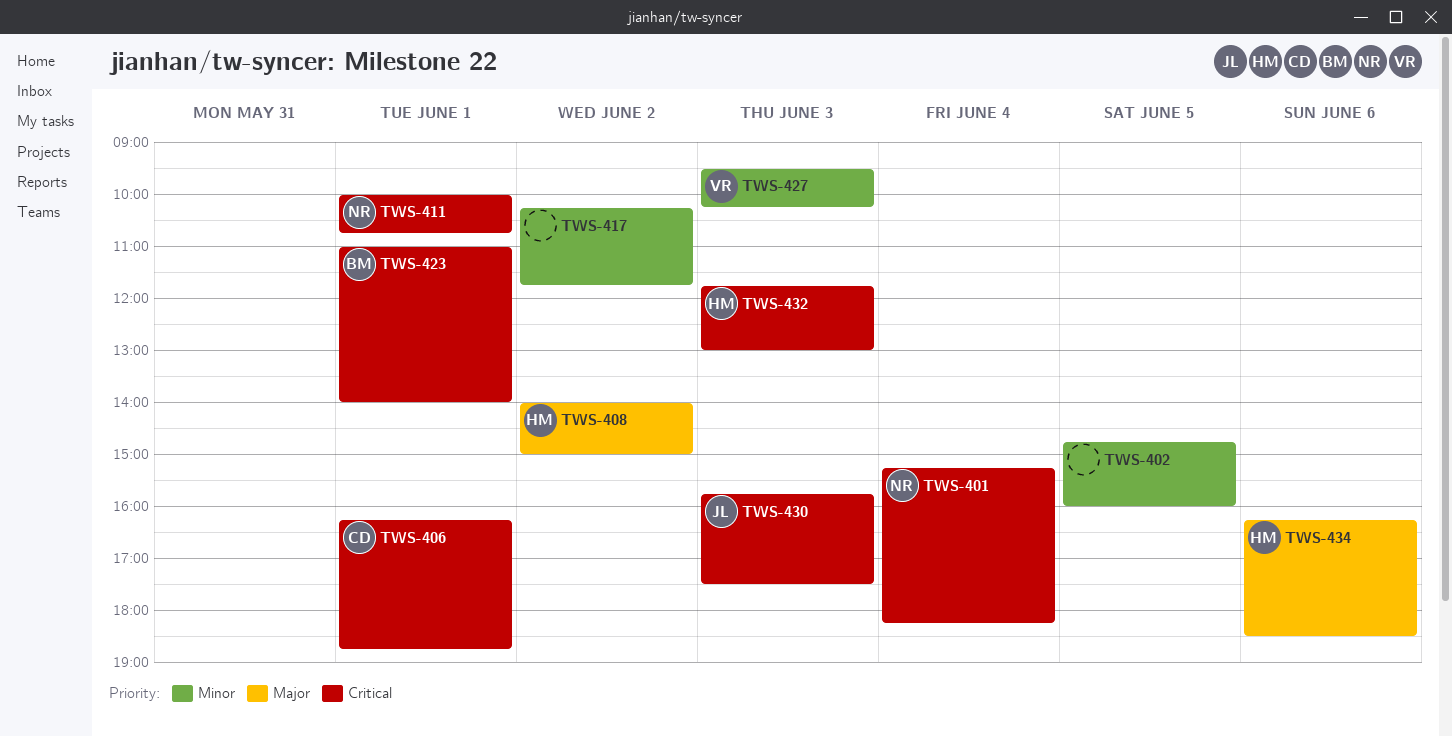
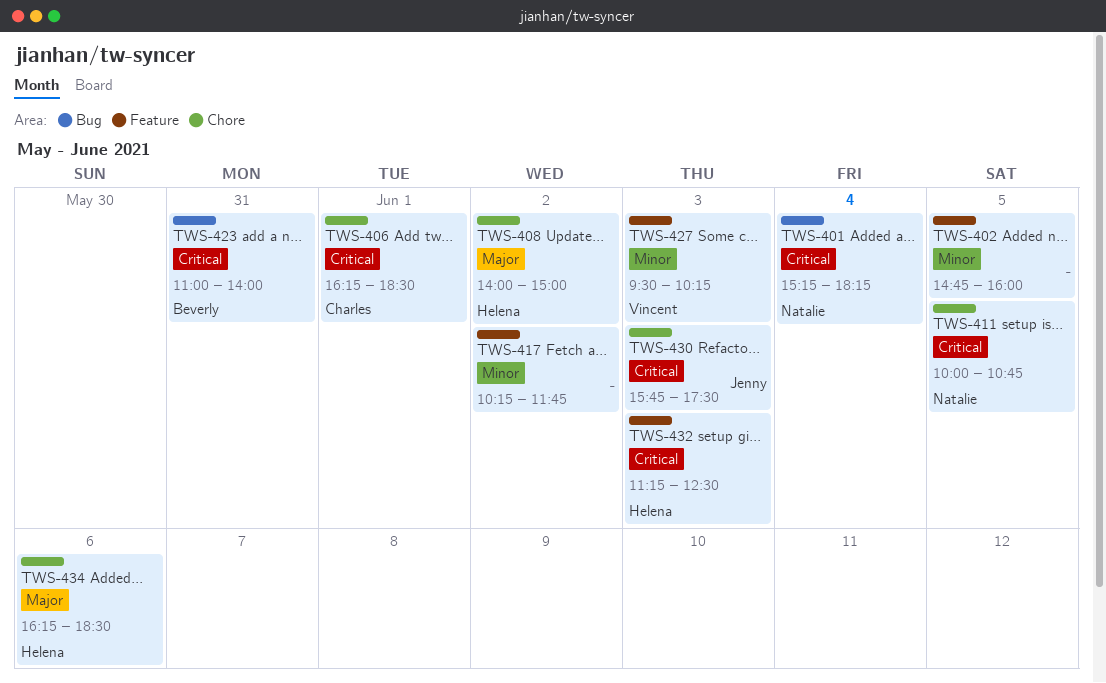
TWS-406, ends: 18:45 -> 18:30
TWS-411, day: Jun 1 -> Jun 5
TWS-423, day: Jun 1 -> May 31
TWS-432, begins: 11:45 -> 11:15
TWS-432, ends: 13:00 -> 12:30

